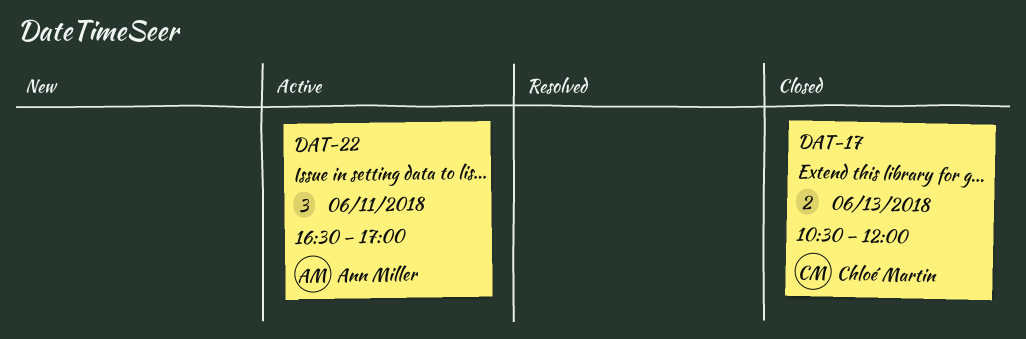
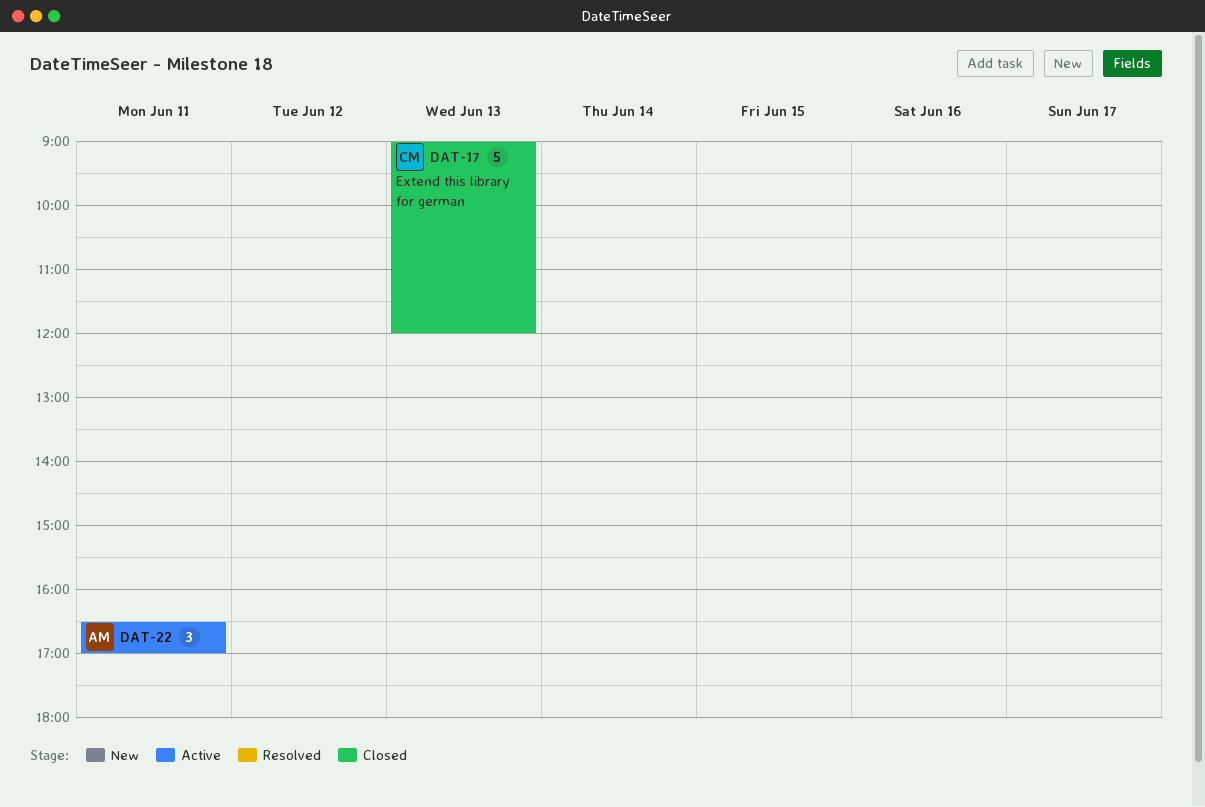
DAT-17, estimate: 2 -> 5
DAT-17, begins: 10:30 -> 09:00

